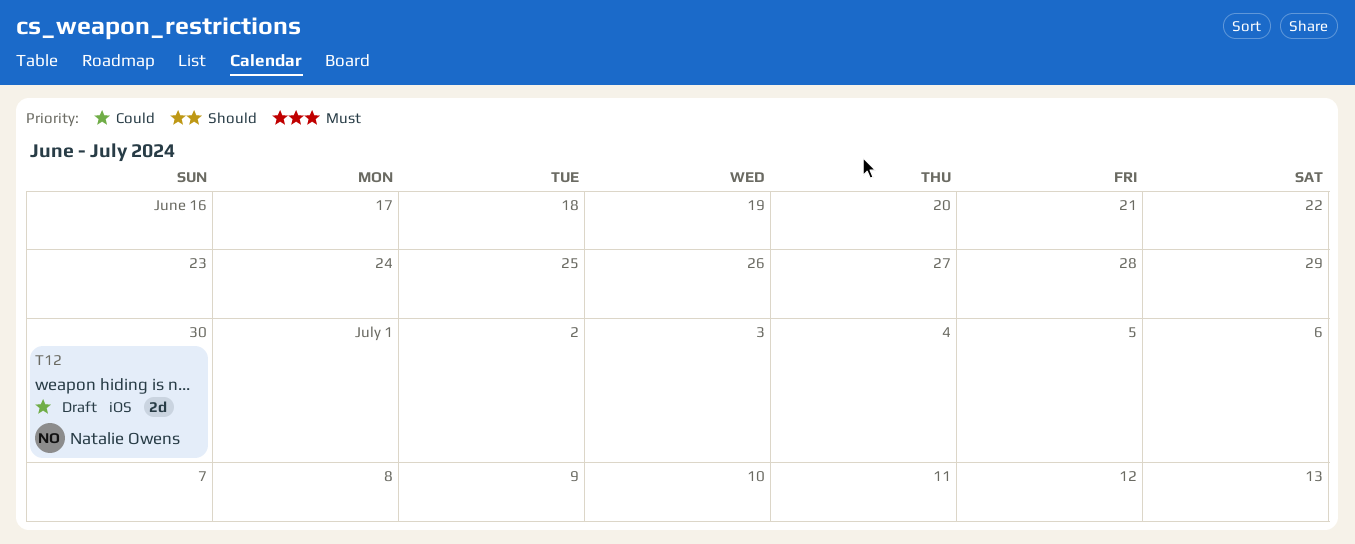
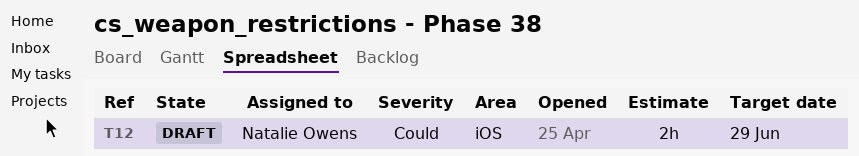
T12, estimate: 2d -> 2h
T12, due: Jun 30 -> Jun 29

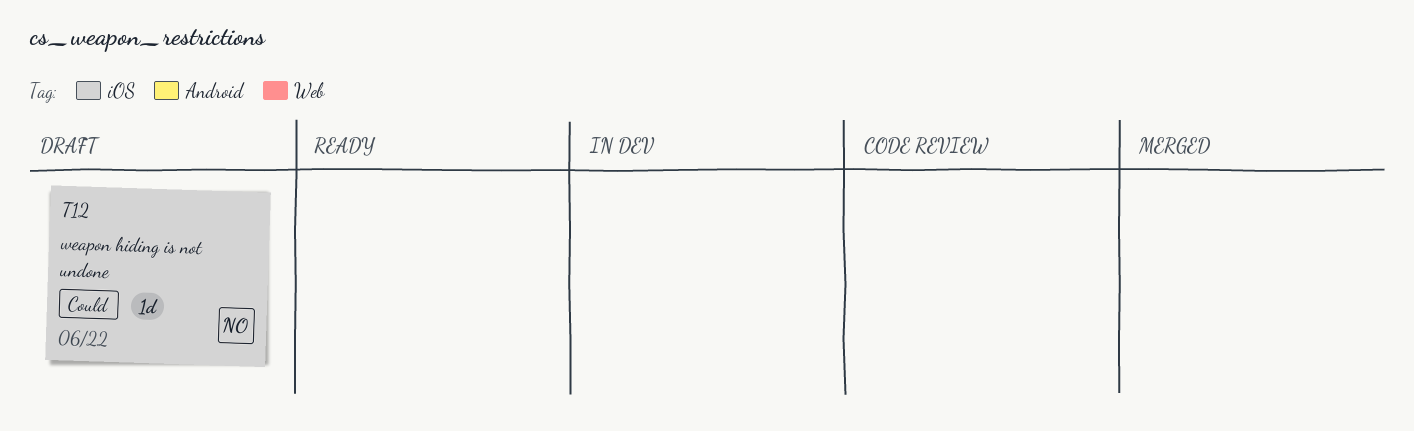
T12, estimate: 2h -> 1d
T12, due: Jun 29 -> Jun 22

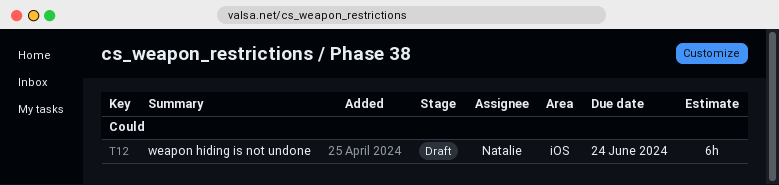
T12, estimate: 1d -> 6h
T12, due: Jun 22 -> Jun 24

